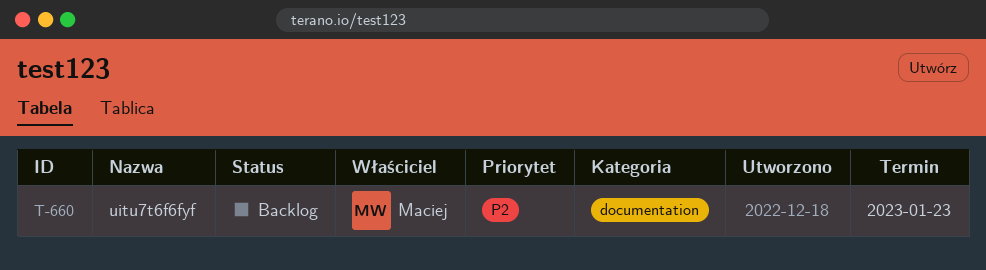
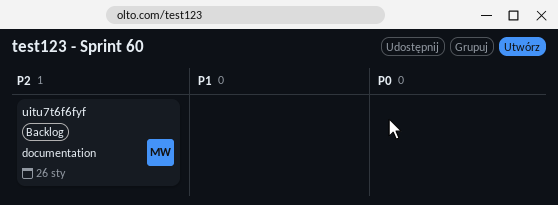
uitu7t6f6fyf, due: Jan 23 -> Jan 26

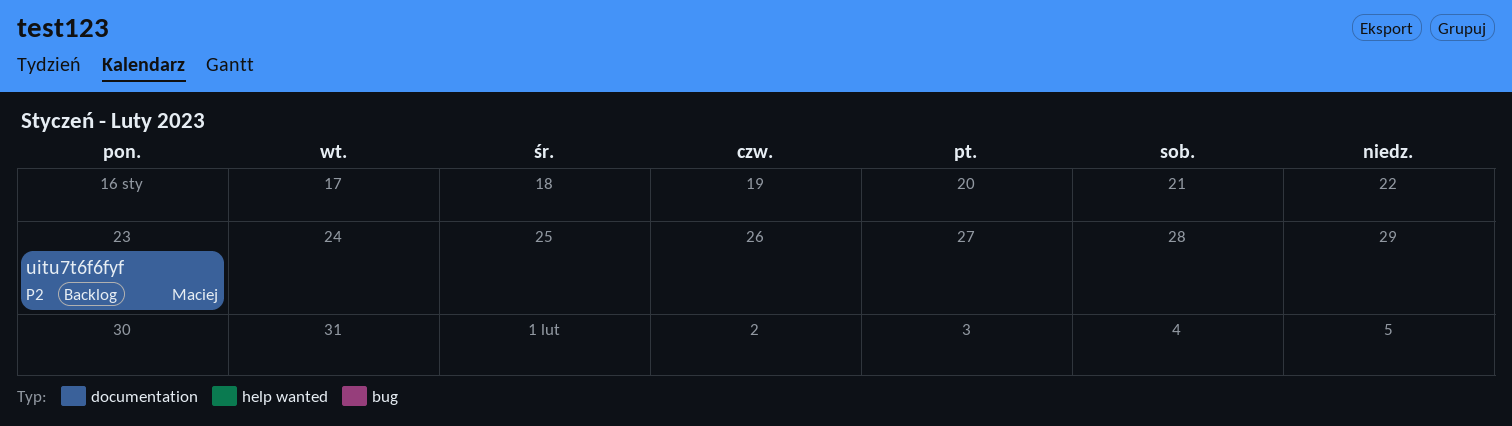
uitu7t6f6fyf, due: Jan 26 -> Jan 23

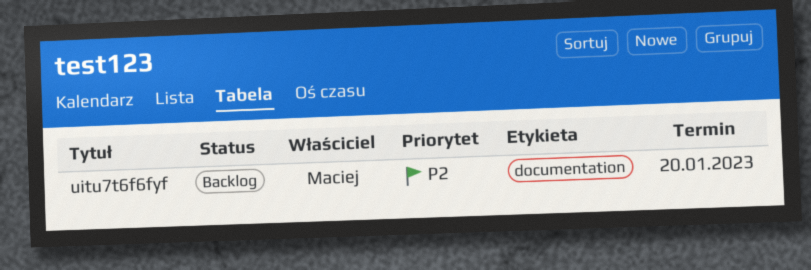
uitu7t6f6fyf, due: Jan 23 -> Jan 20

